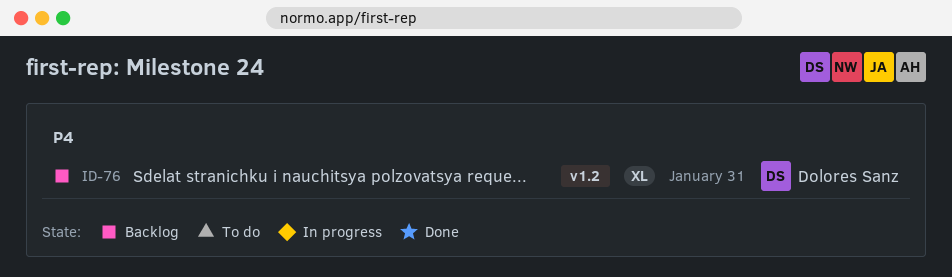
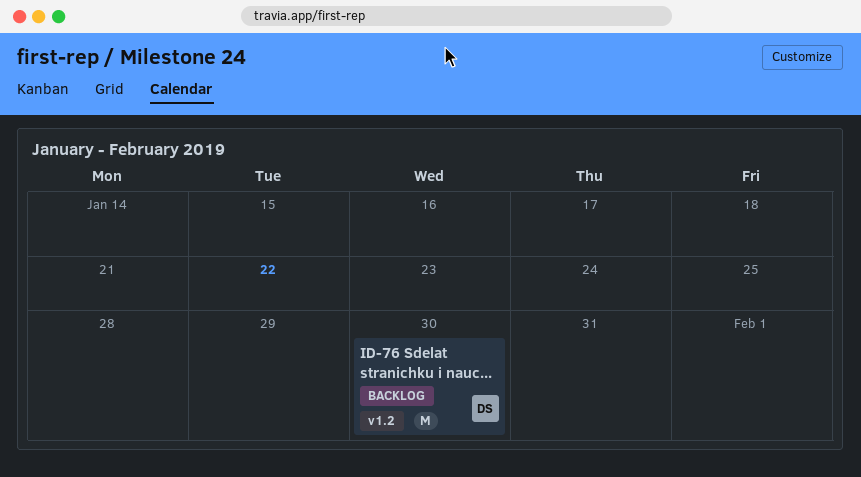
ID-76, estimate: XL -> M
ID-76, due: Jan 31 -> Jan 30

